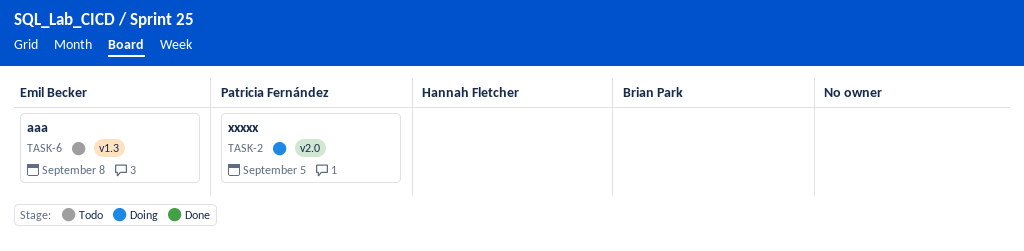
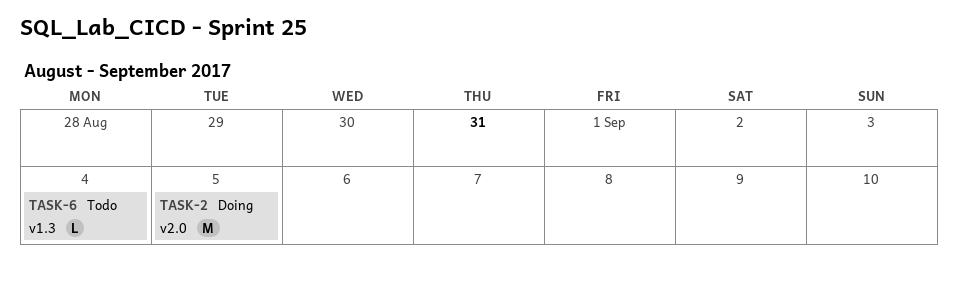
TASK-6, due: Sep 8 -> Sep 4

